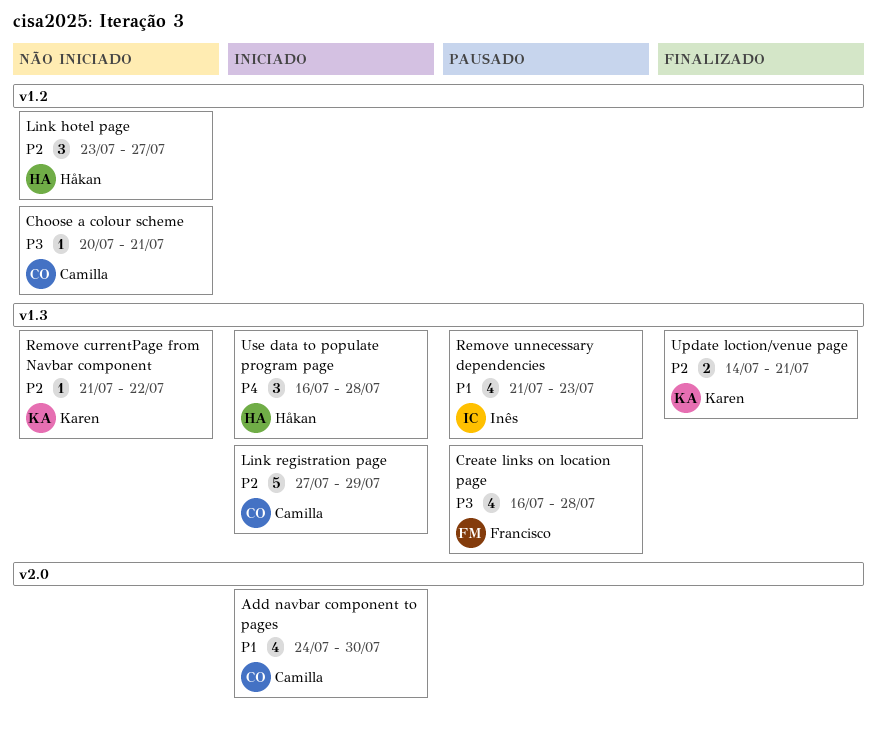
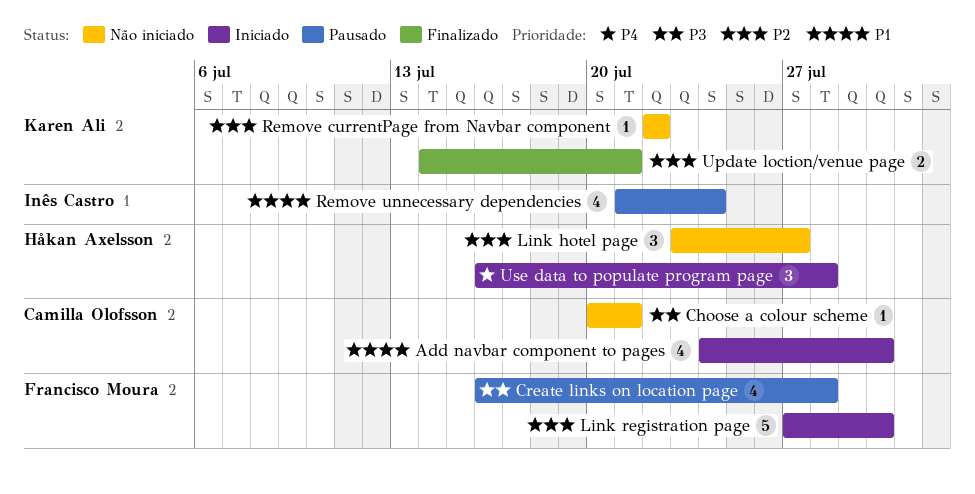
Link registration page, owner: Camilla Olofsson -> Francisco Moura
Link registration page, due: Jul 29 -> Jul 30
Remove currentPage from Navbar component, start: Jul 21 -> Jul 22
Remove unnecessary dependencies, due: Jul 23 -> Jul 24

